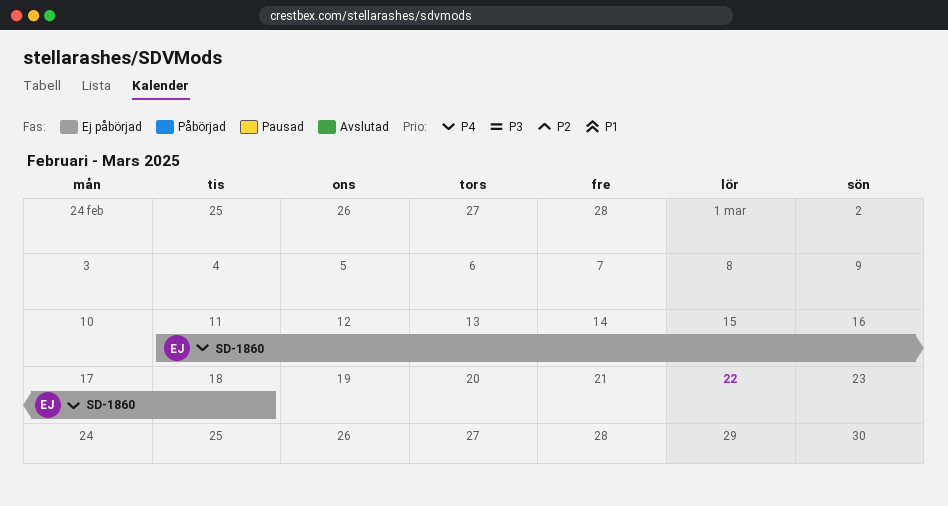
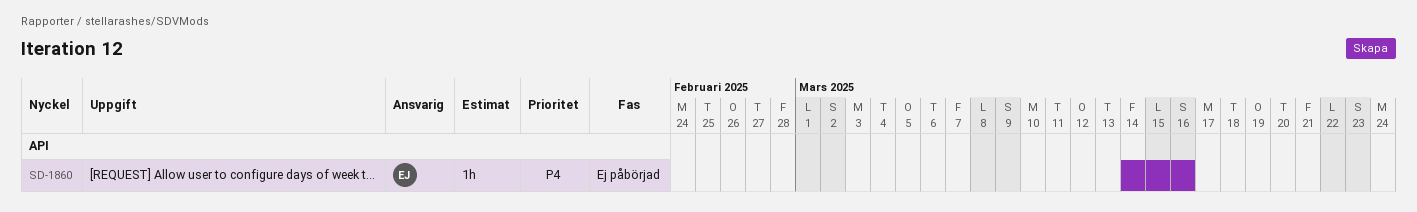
SD-1860, start: Mar 11 -> Mar 14
SD-1860, due: Mar 18 -> Mar 16

